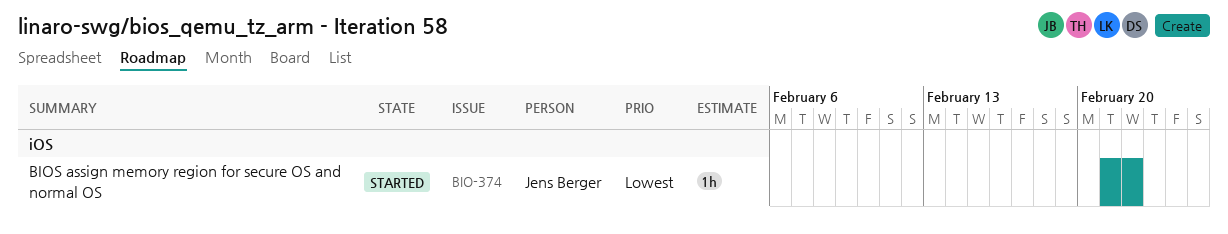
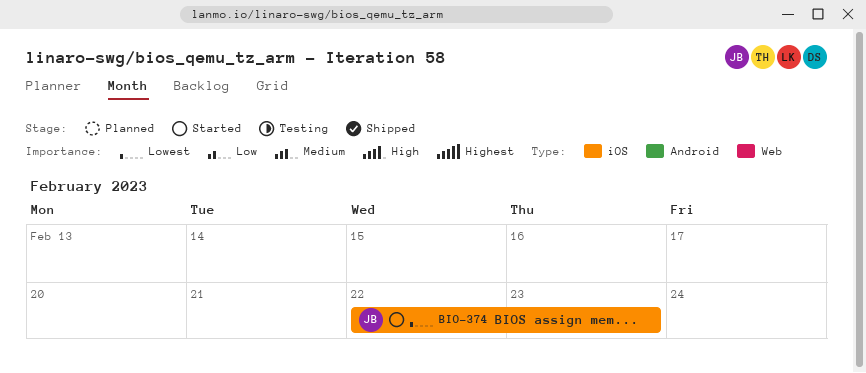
BIO-374, start: Feb 21 -> Feb 22
BIO-374, due: Feb 22 -> Feb 23

